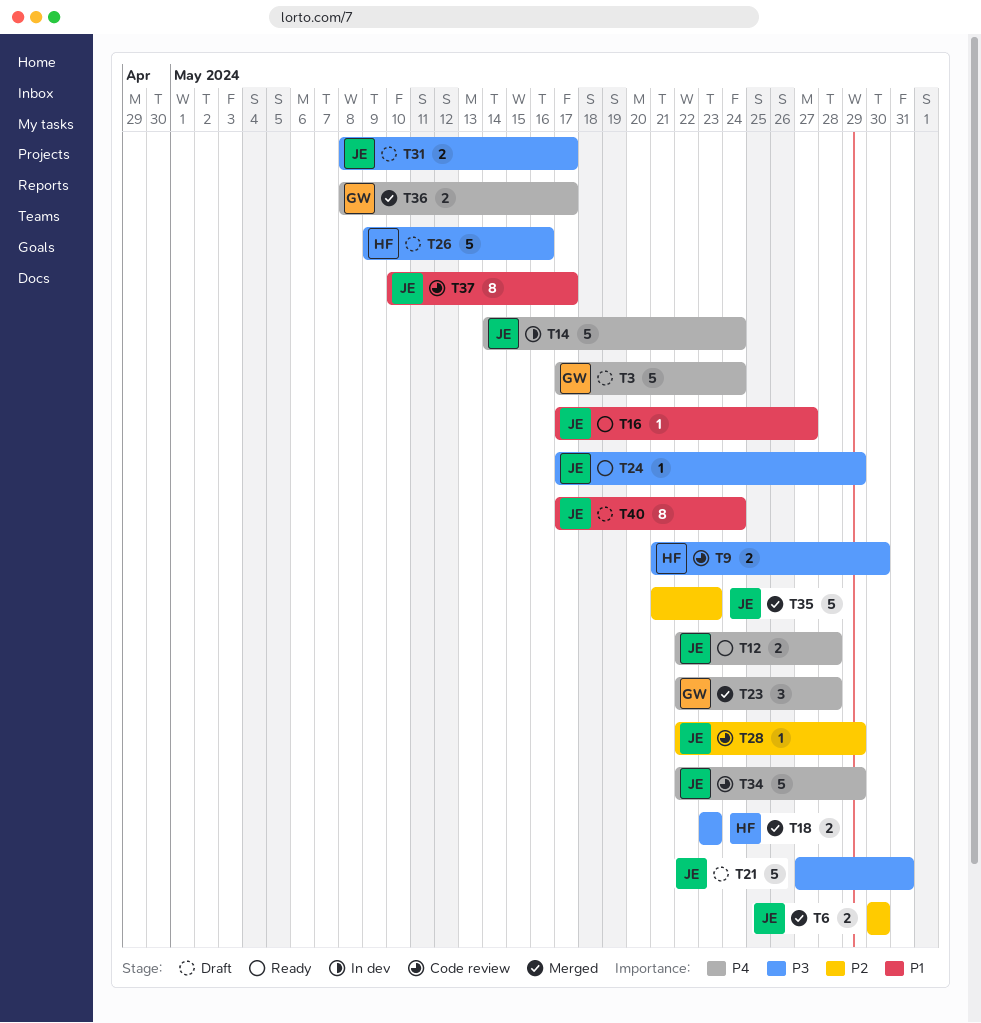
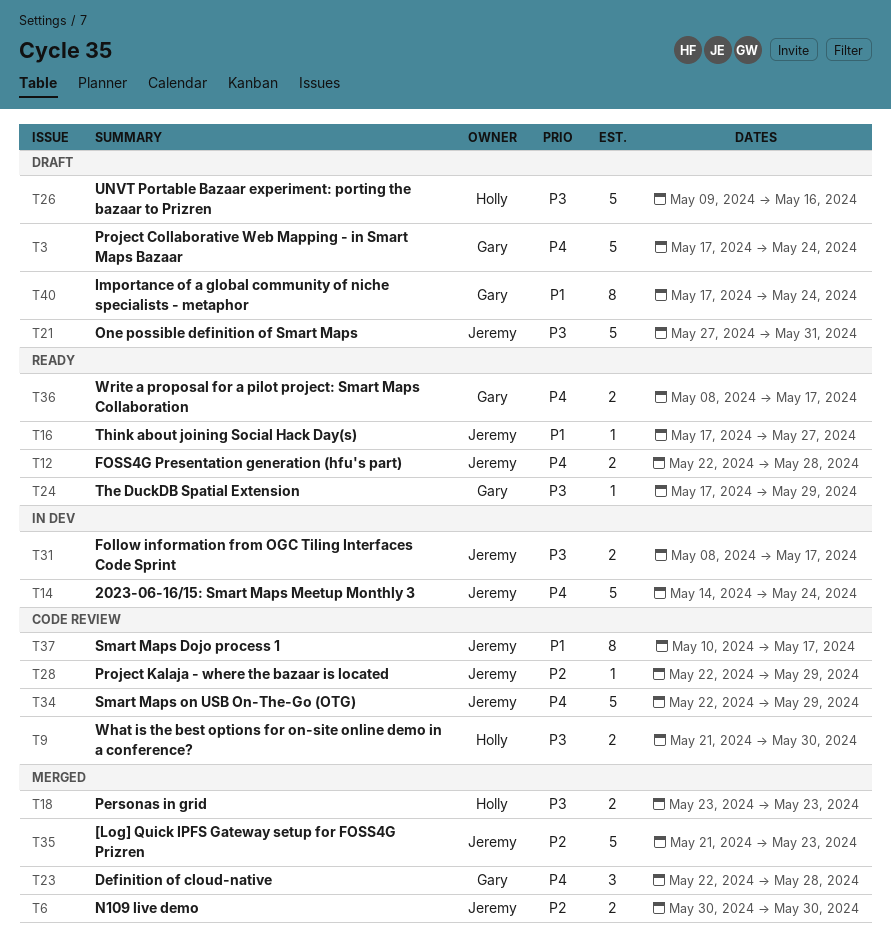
T24, owner: Jeremy -> Gary
T31, status: Draft -> In dev
T36, status: Merged -> Ready
T40, owner: Jeremy -> Gary

